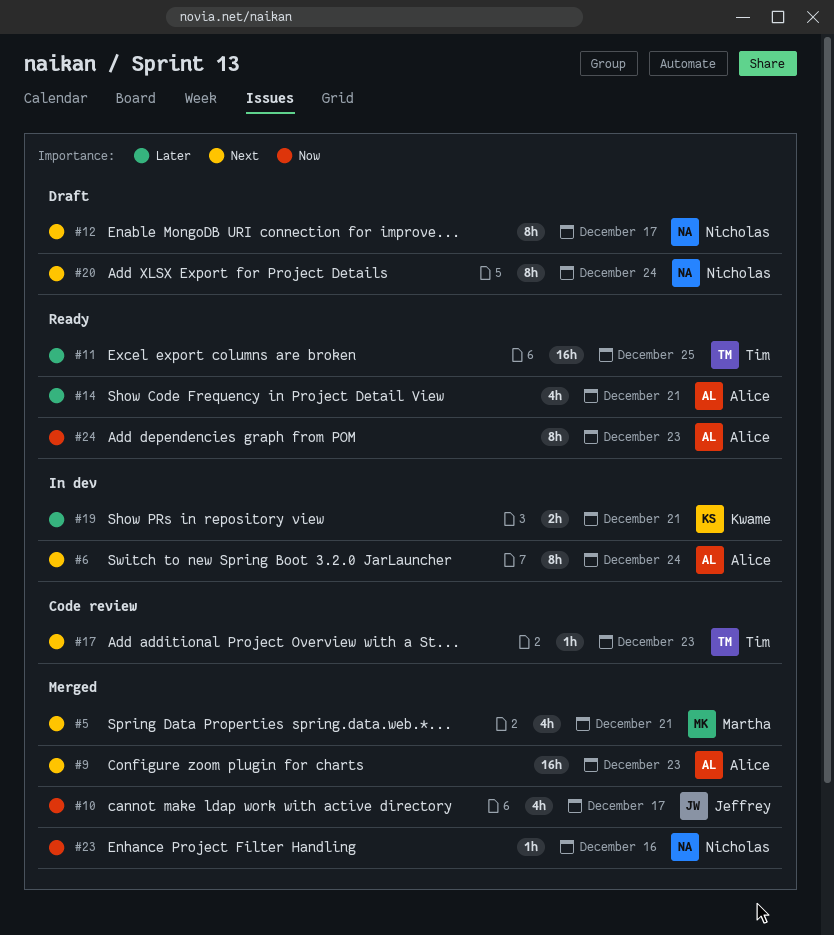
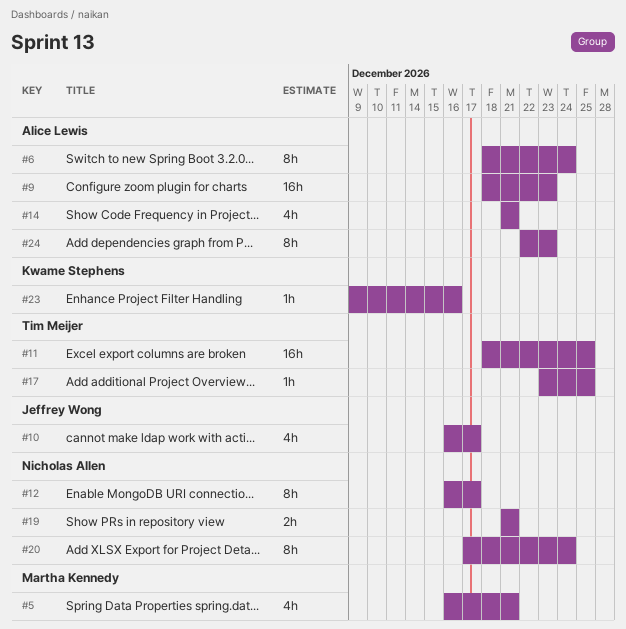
#17, due: Dec 23 -> Dec 25
#19, owner: Kwame Stephens -> Nicholas Allen
#23, owner: Nicholas Allen -> Kwame Stephens

